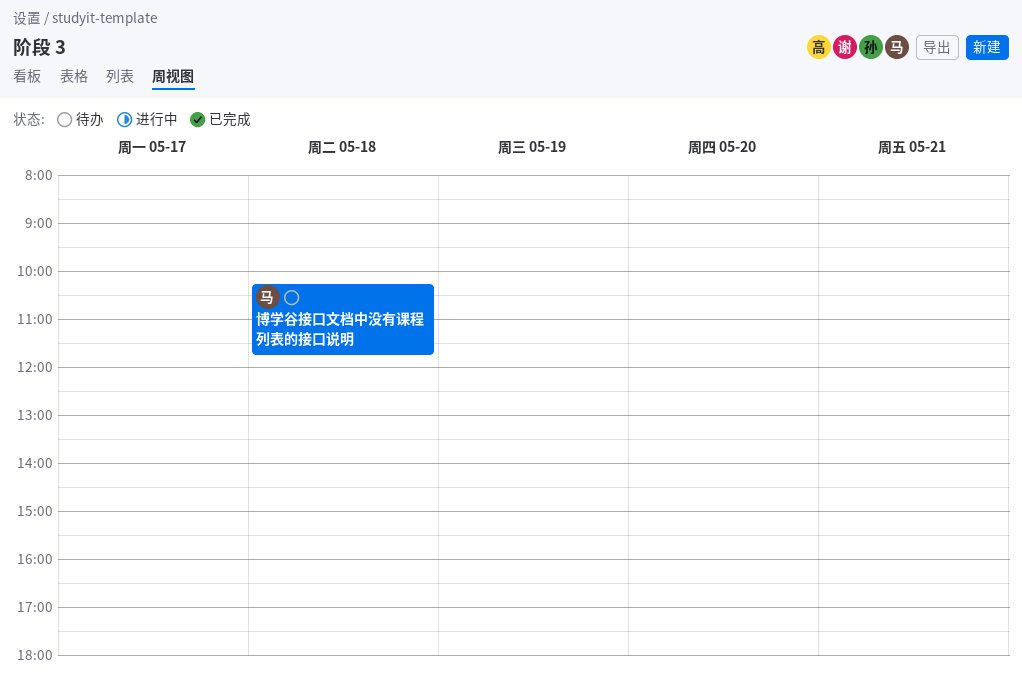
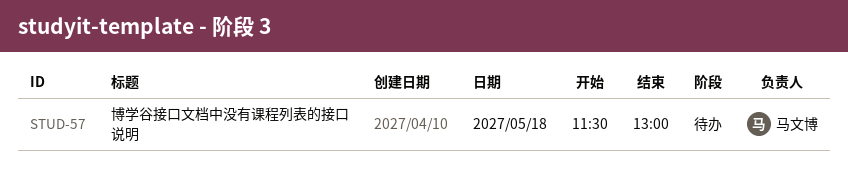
博学谷接口文档中没有课程列表的接口说明, begins: 10:15 -> 11:30
博学谷接口文档中没有课程列表的接口说明, ends: 11:45 -> 13:00

